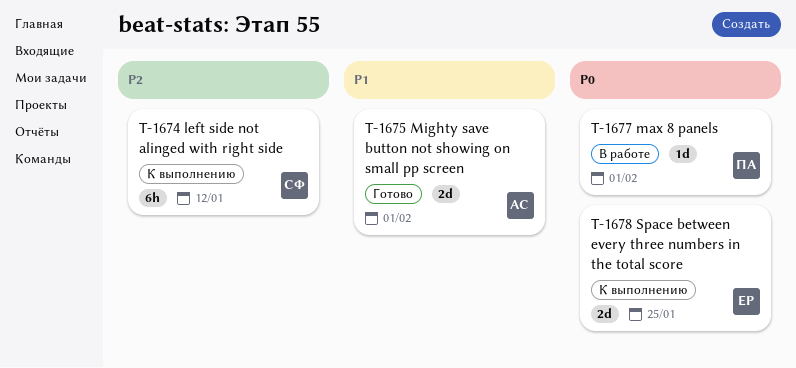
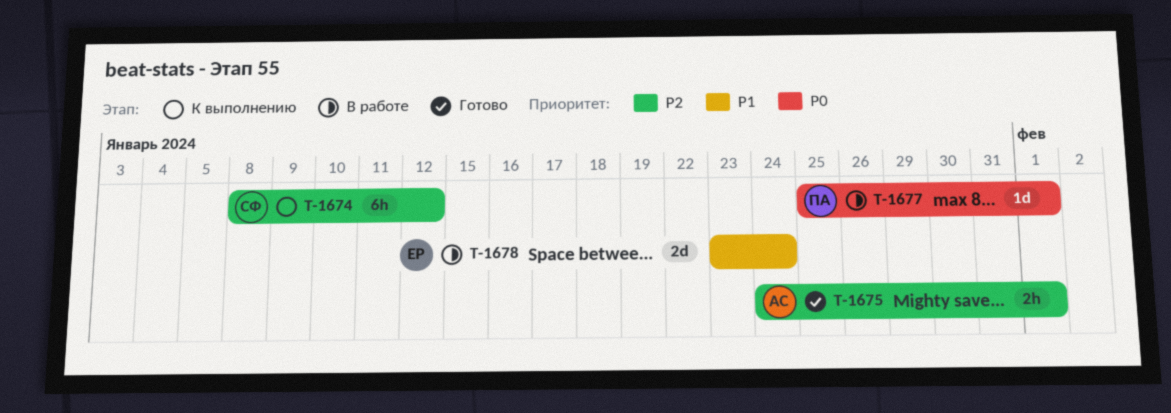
T-1675, priority: P1 -> P2
T-1675, estimate: 2d -> 2h
T-1678, status: К выполнению -> В работе
T-1678, priority: P0 -> P1
T-1678, due: Jan 25 -> Jan 24

